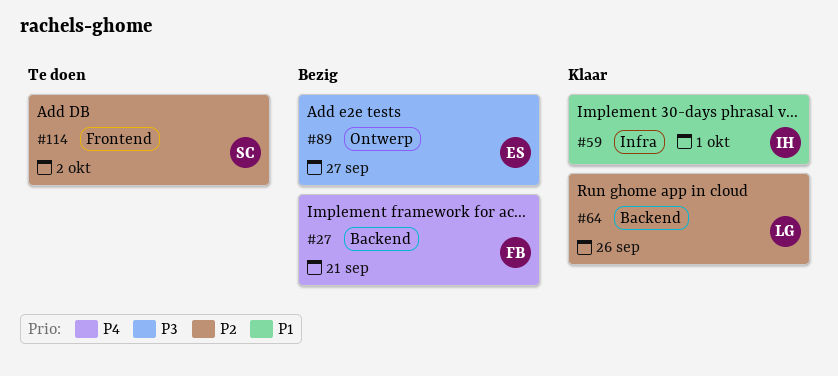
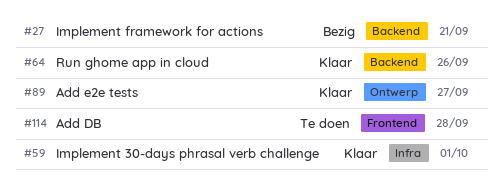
#89, status: Bezig -> Klaar
#114, due: Oct 2 -> Sep 28

